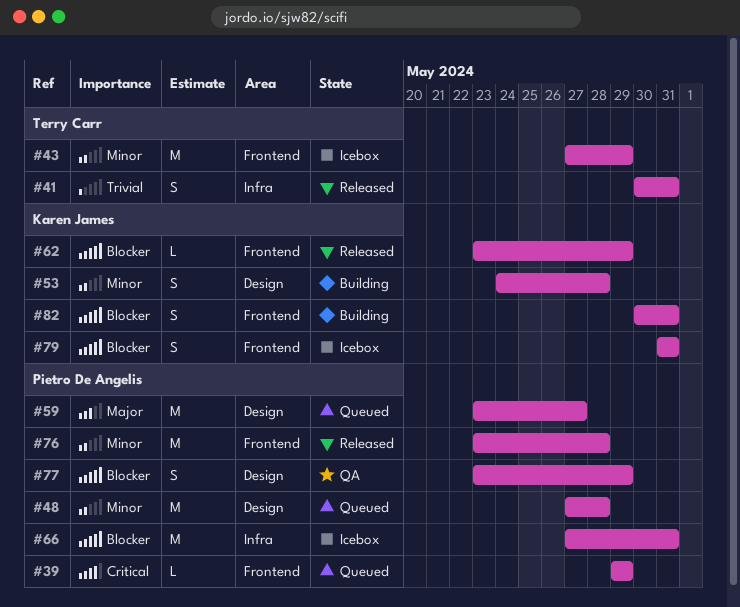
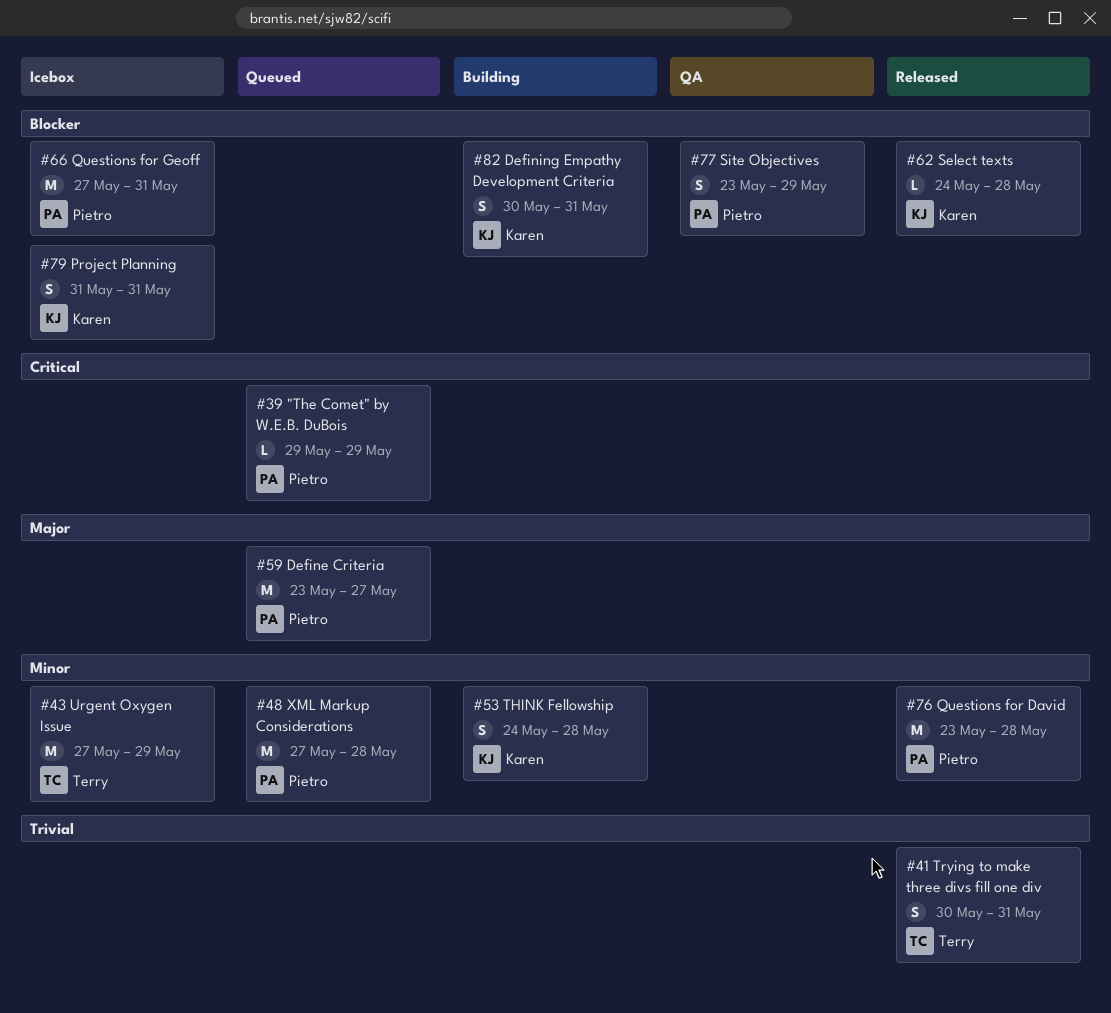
#62, start: May 23 -> May 24
#62, due: May 29 -> May 28

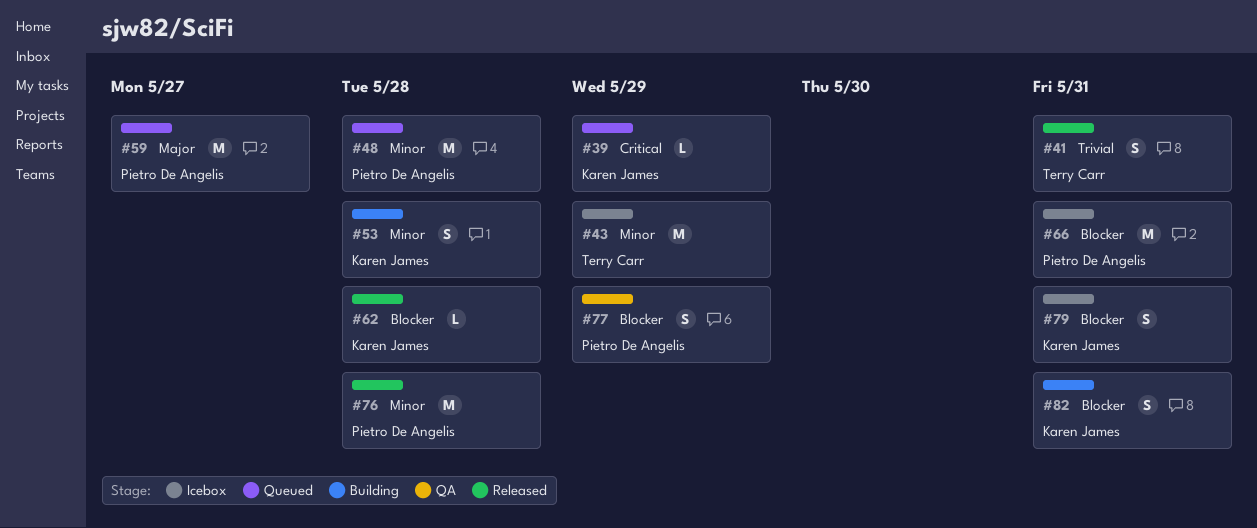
#39, owner: Pietro De Angelis -> Karen James

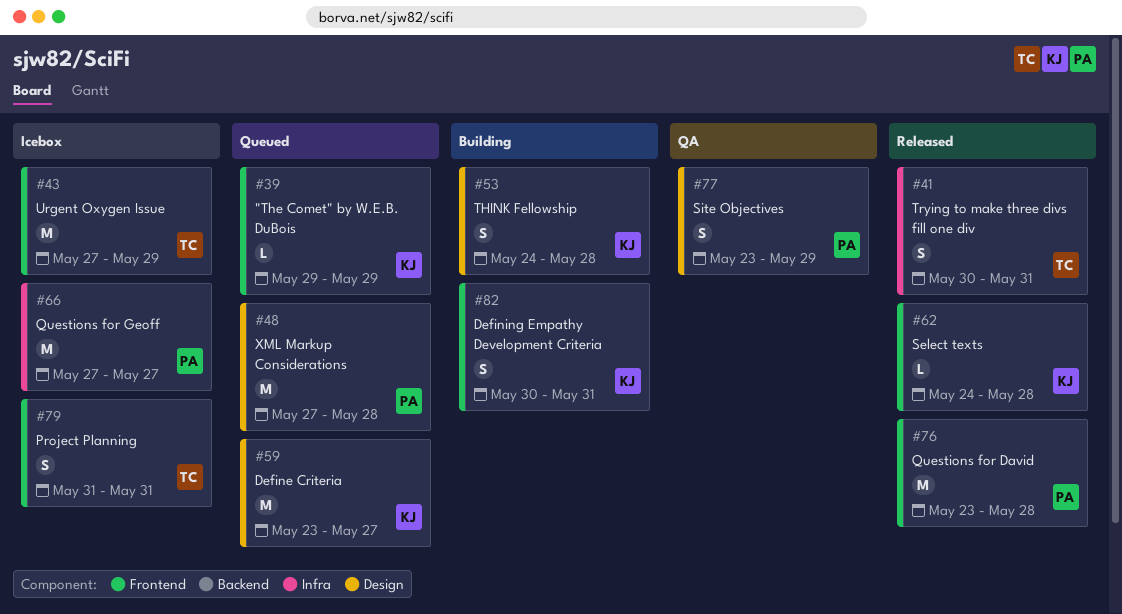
#59, owner: Pietro De Angelis -> Karen James
#66, due: May 31 -> May 27
#79, owner: Karen James -> Terry Carr

